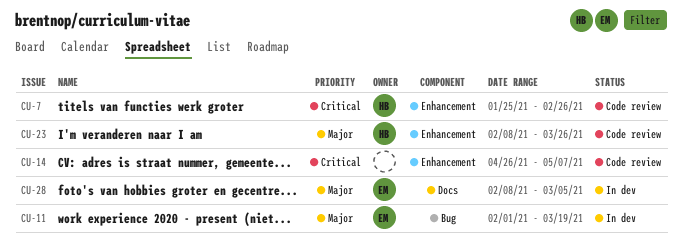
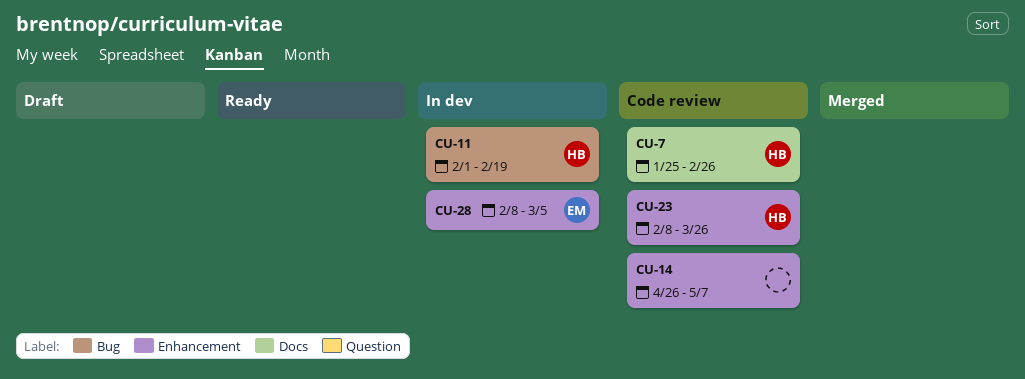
CU-7, label: Enhancement -> Docs
CU-11, owner: EM -> HB
CU-11, due: Mar 19 -> Feb 19
CU-28, label: Docs -> Enhancement

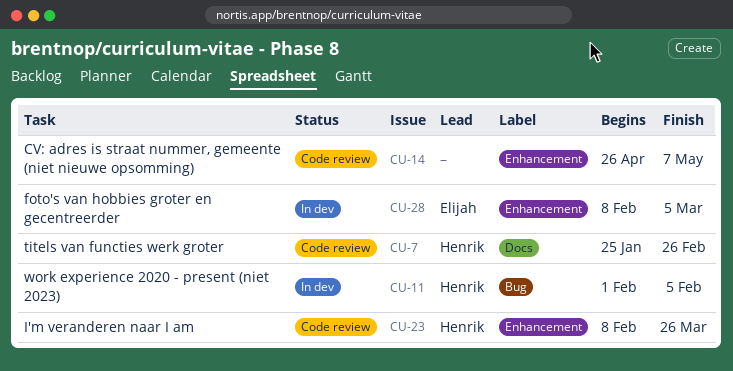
CU-11, due: Feb 19 -> Feb 5

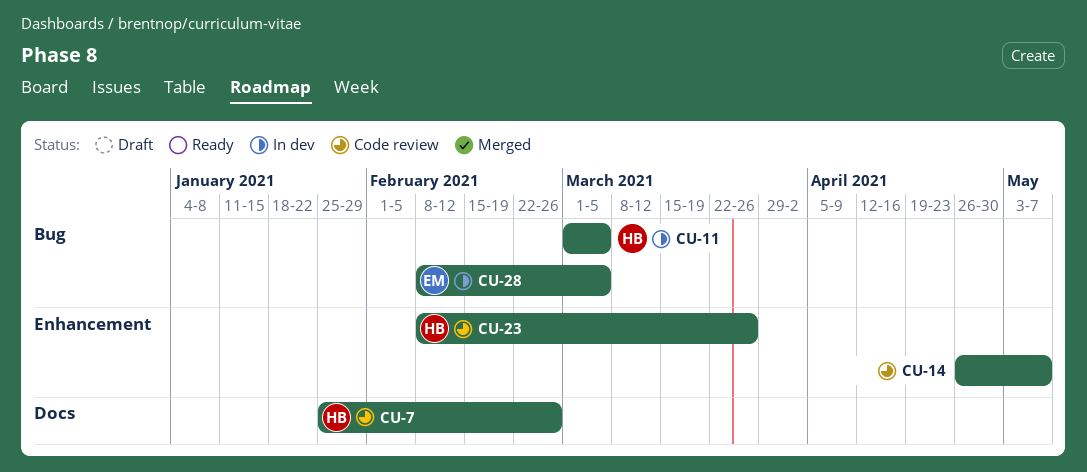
CU-11, start: Feb 1 -> Mar 1
CU-11, due: Feb 5 -> Mar 5
CU-28, label: Enhancement -> Bug

